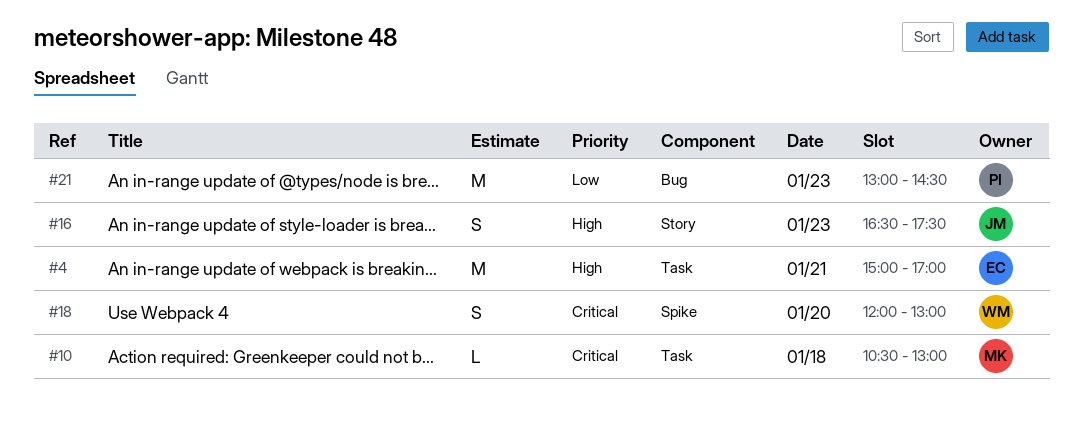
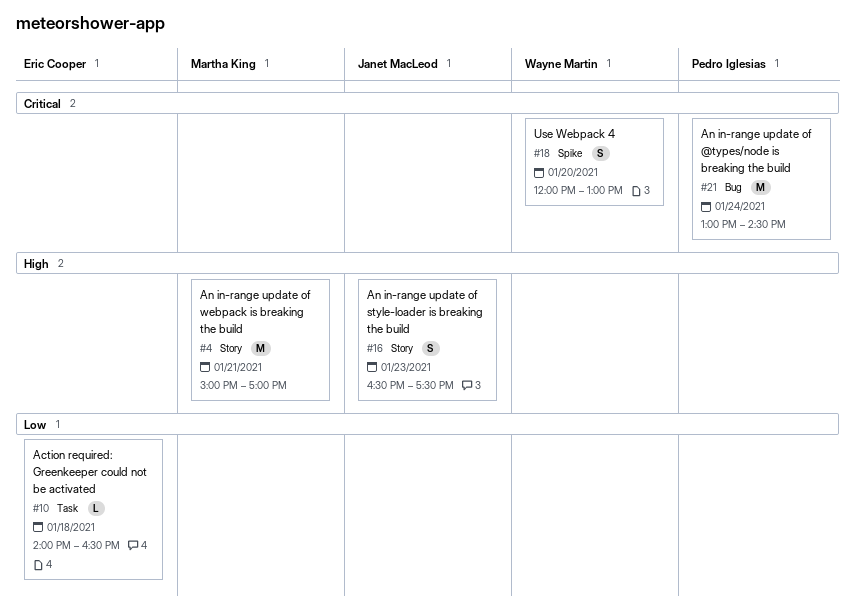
#4, owner: Eric Cooper -> Martha King
#4, label: Task -> Story
#10, owner: Martha King -> Eric Cooper
#10, priority: Critical -> Low
#10, begins: 10:30 -> 14:00
#10, ends: 13:00 -> 16:30
#21, priority: Low -> Critical
#21, day: Jan 23 -> Jan 24

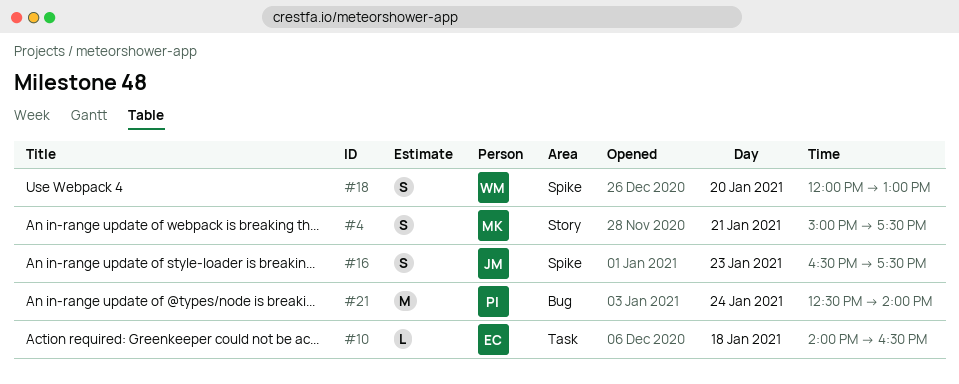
#4, estimate: M -> S
#4, ends: 17:00 -> 17:30
#16, label: Story -> Spike
#21, begins: 13:00 -> 12:30
#21, ends: 14:30 -> 14:00

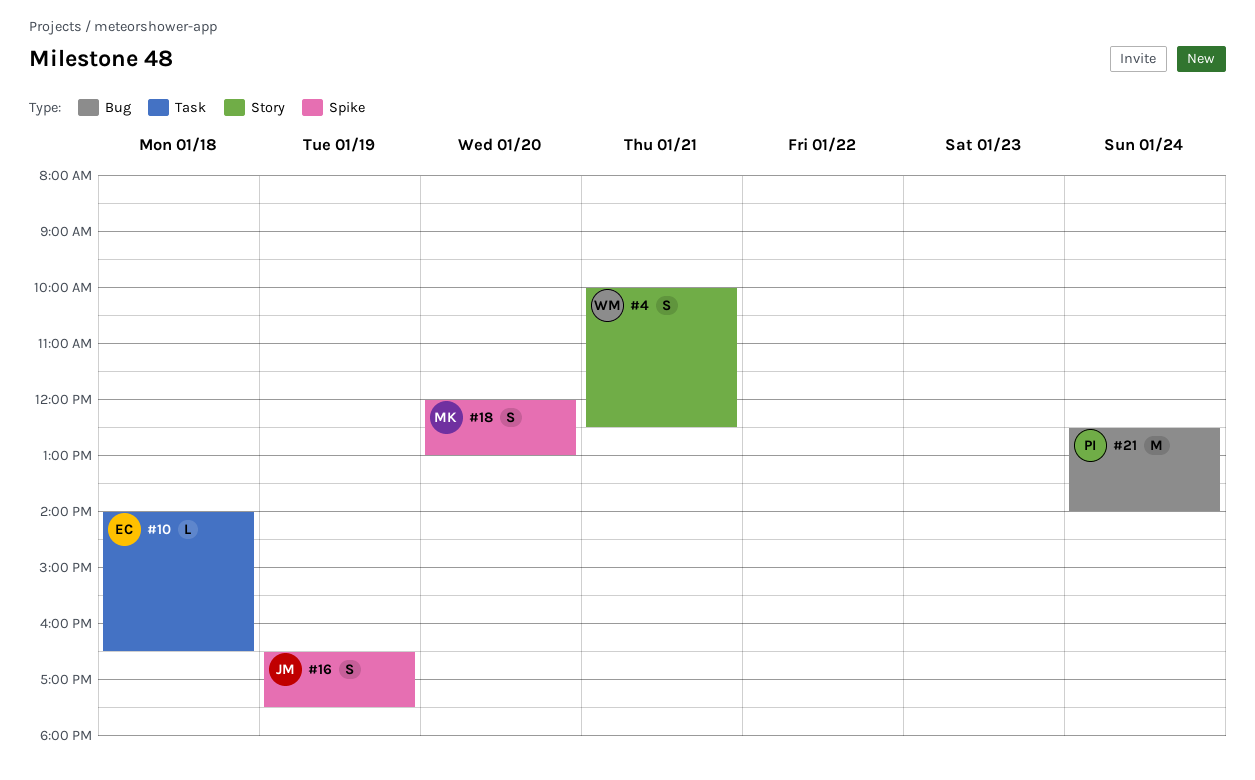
#4, owner: MK -> WM
#4, begins: 15:00 -> 10:00
#4, ends: 17:30 -> 12:30
#16, day: Jan 23 -> Jan 19
#18, owner: WM -> MK

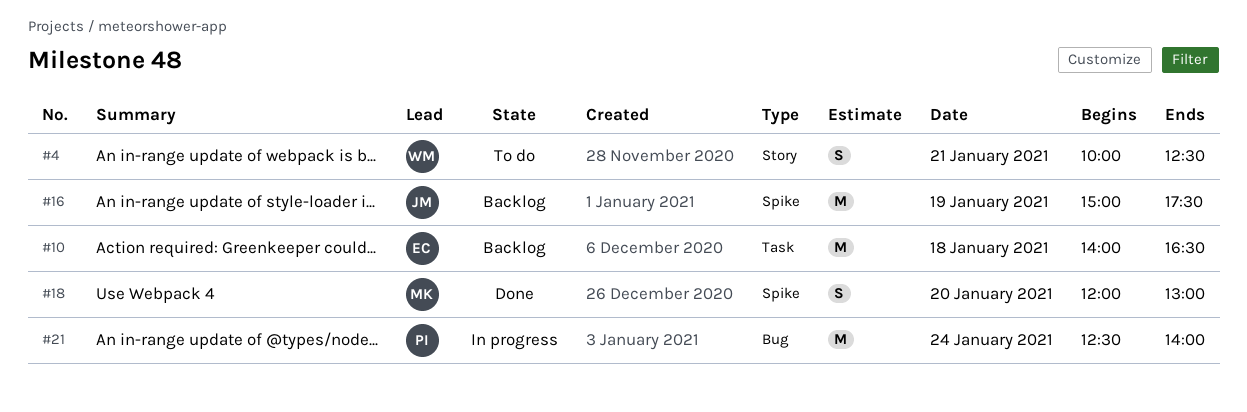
#10, estimate: L -> M
#16, estimate: S -> M
#16, begins: 16:30 -> 15:00

